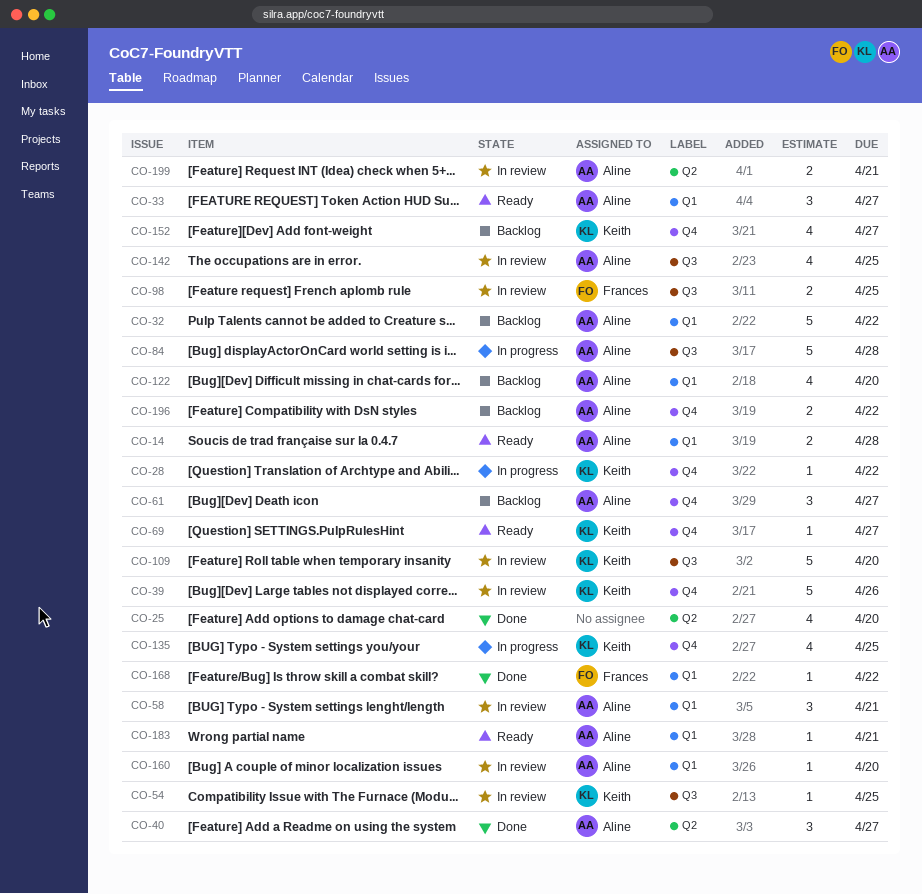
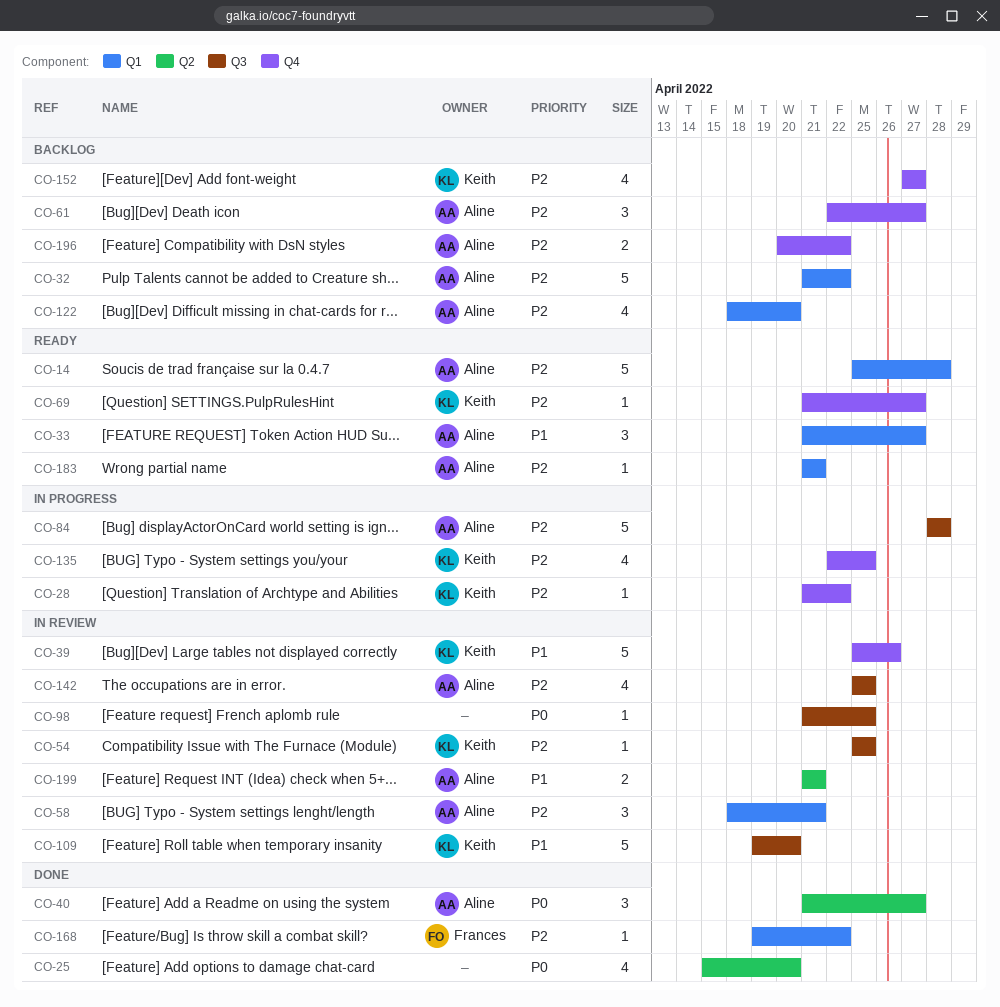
CO-14, estimate: 2 -> 5
CO-98, owner: Frances -> none
CO-98, estimate: 2 -> 1
CO-160: present -> none

